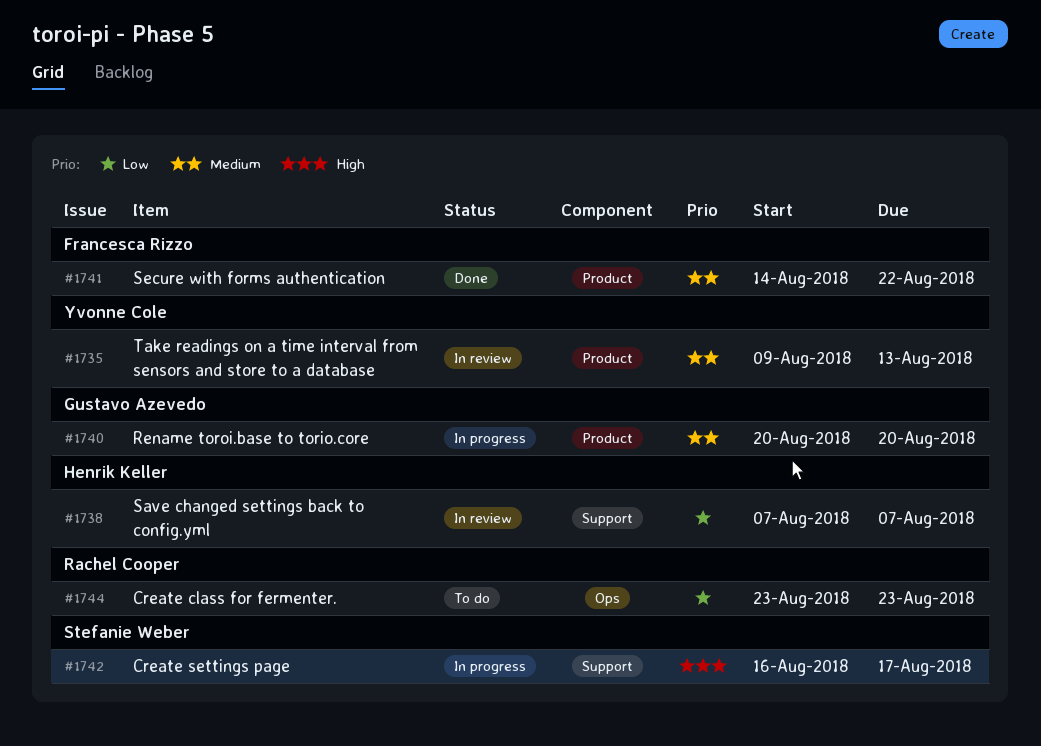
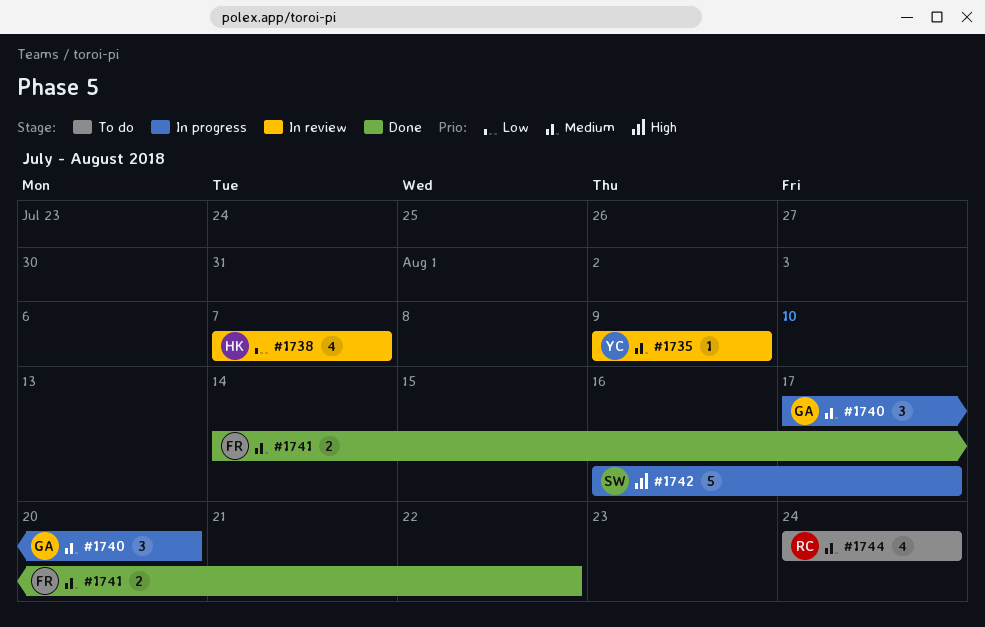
#1735, due: Aug 13 -> Aug 9
#1740, start: Aug 20 -> Aug 17
#1744, priority: Low -> Medium
#1744, start: Aug 23 -> Aug 24
#1744, due: Aug 23 -> Aug 24

